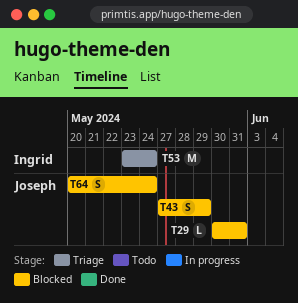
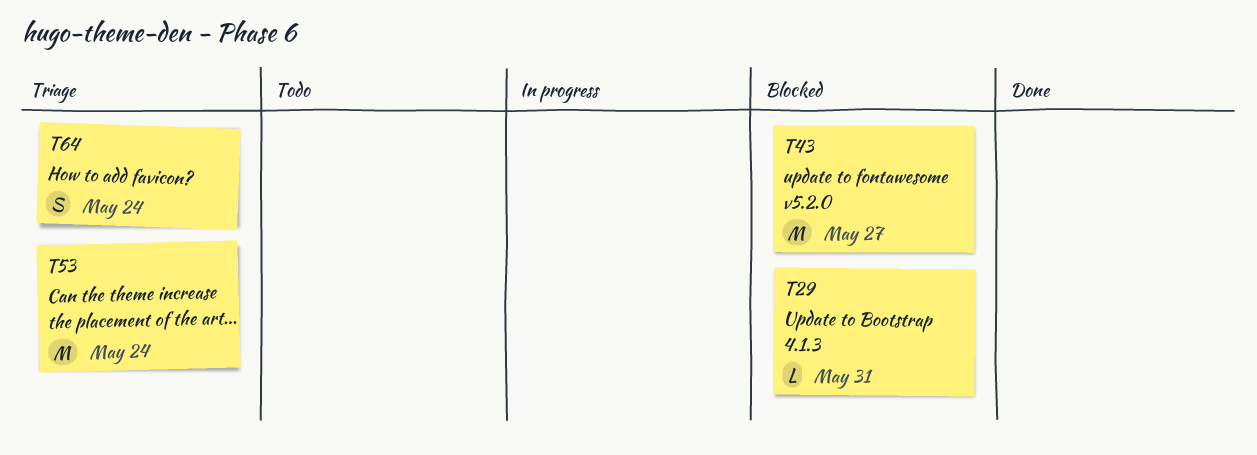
T43, estimate: S -> M
T43, due: May 29 -> May 27
T64, status: Blocked -> Triage

